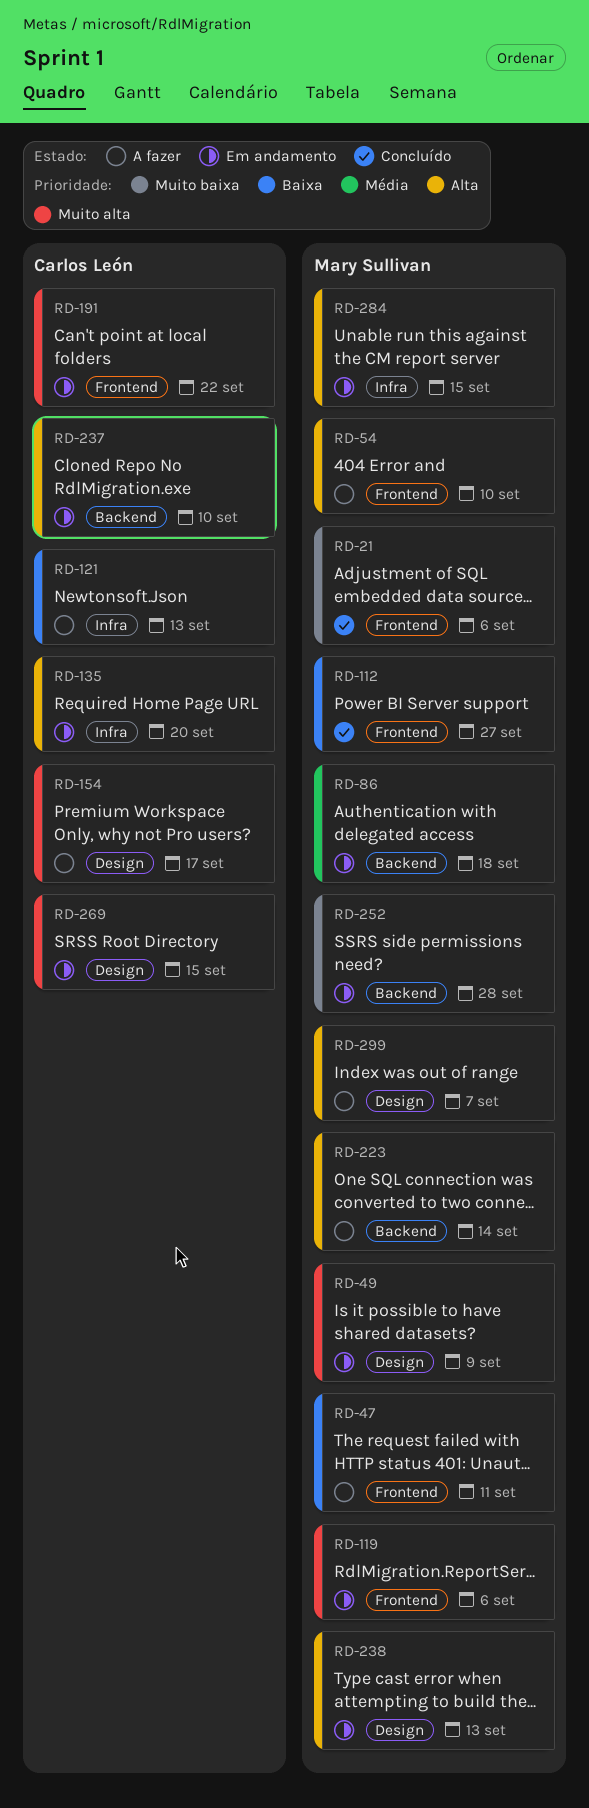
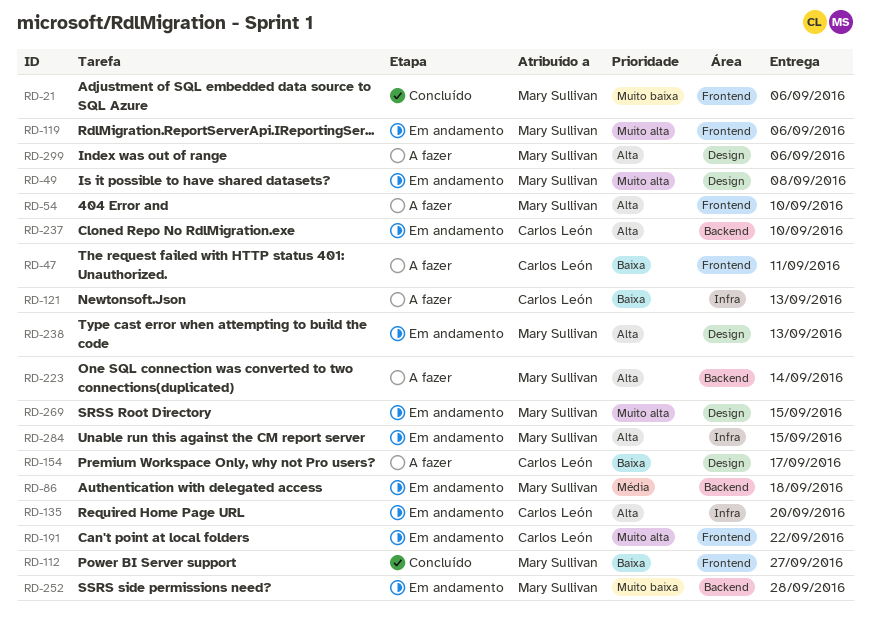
RD-47, owner: Mary Sullivan -> Carlos León
RD-49, due: Sep 9 -> Sep 8
RD-154, priority: Muito alta -> Baixa
RD-269, owner: Carlos León -> Mary Sullivan
RD-299, due: Sep 7 -> Sep 6

